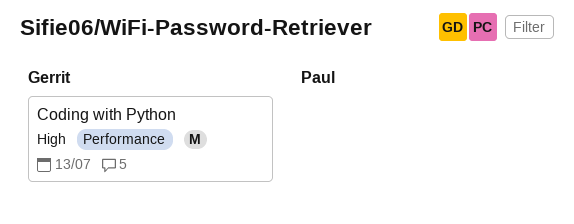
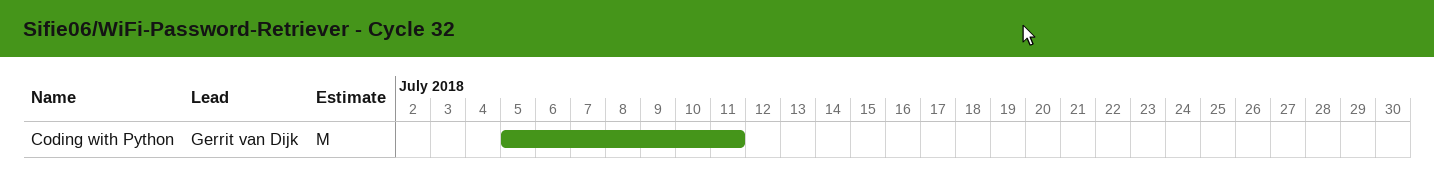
Coding with Python, due: Jul 13 -> Jul 11

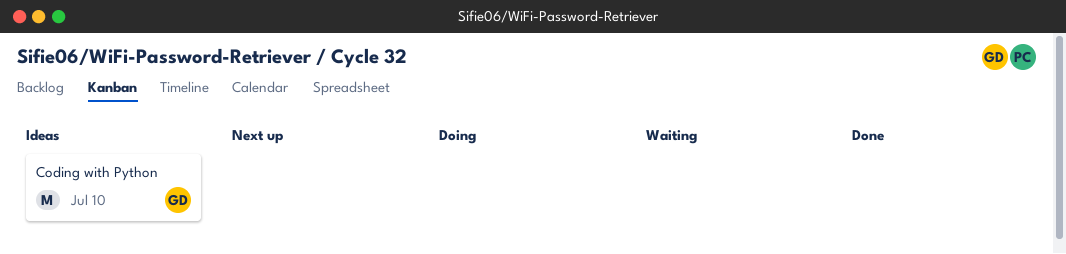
Coding with Python, due: Jul 11 -> Jul 10

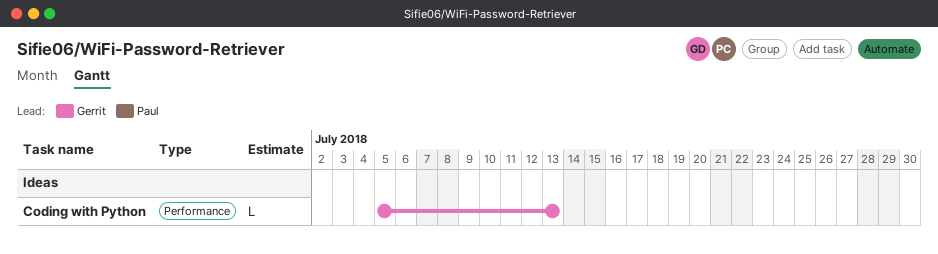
Coding with Python, estimate: M -> L
Coding with Python, due: Jul 10 -> Jul 13

